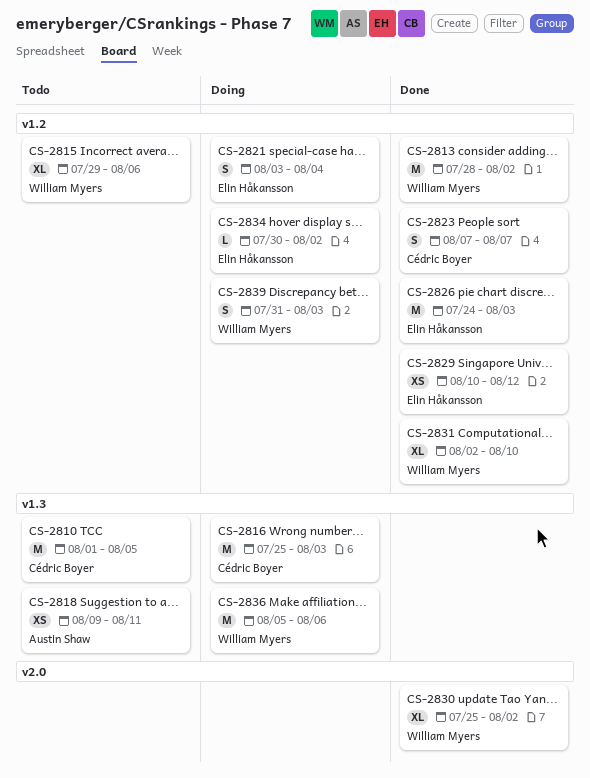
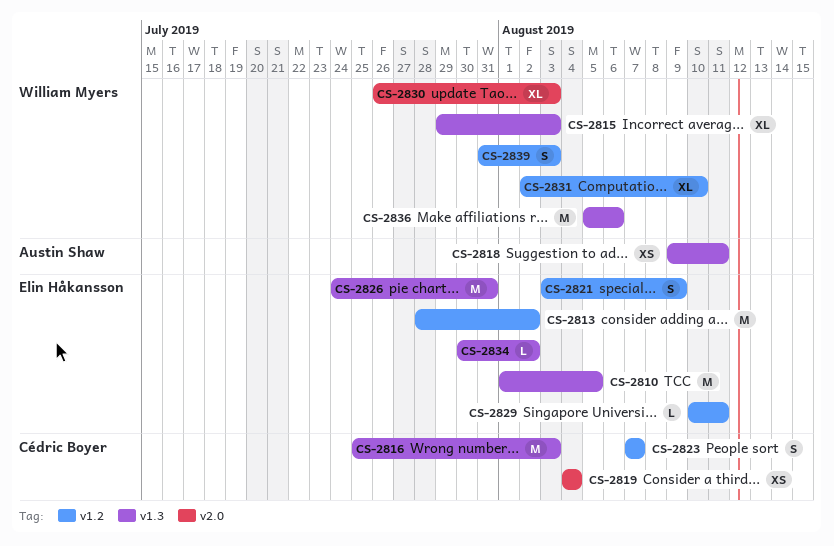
CS-2810, owner: Cédric Boyer -> Elin Håkansson
CS-2813, owner: William Myers -> Elin Håkansson
CS-2815, label: v1.2 -> v1.3
CS-2815, due: Aug 6 -> Aug 3
CS-2819: none -> present
CS-2821, due: Aug 4 -> Aug 9
CS-2826, label: v1.2 -> v1.3
CS-2826, due: Aug 3 -> Jul 31
CS-2829, estimate: XS -> L
CS-2829, due: Aug 12 -> Aug 11
CS-2830, start: Jul 25 -> Jul 26
CS-2830, due: Aug 2 -> Aug 3
CS-2834, label: v1.2 -> v1.3

